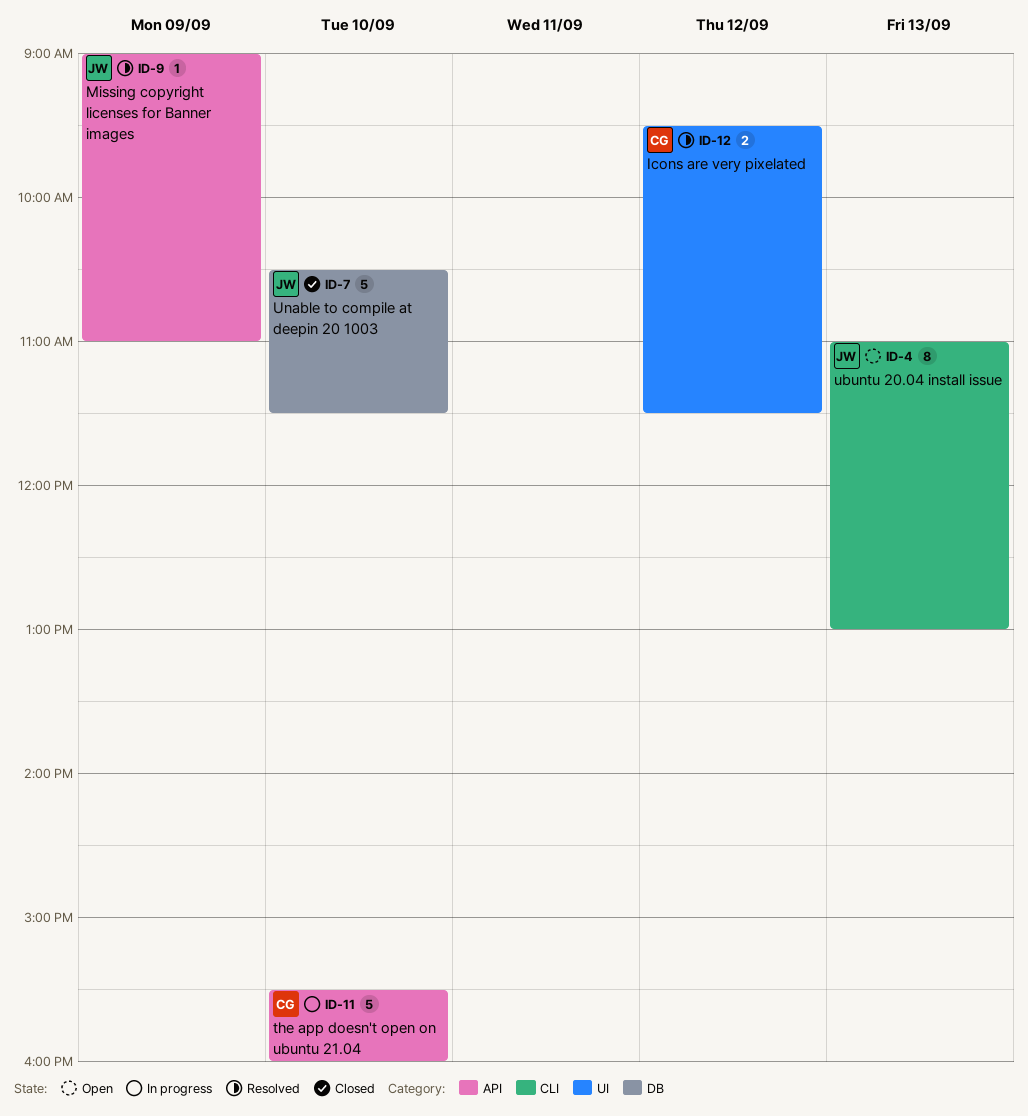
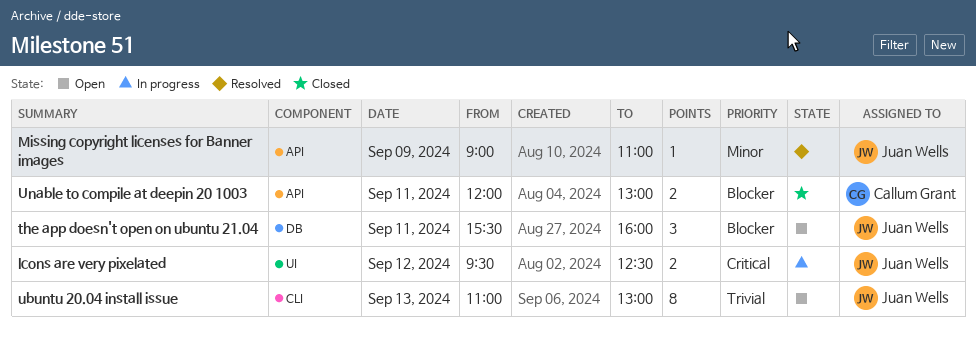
Icons are very pixelated, status: Resolved -> In progress
Icons are very pixelated, owner: Callum Grant -> Juan Wells
Icons are very pixelated, ends: 11:30 -> 12:30
the app doesn't open on ubuntu 21.04, status: In progress -> Open
the app doesn't open on ubuntu 21.04, owner: Callum Grant -> Juan Wells
the app doesn't open on ubuntu 21.04, label: API -> DB
the app doesn't open on ubuntu 21.04, estimate: 5 -> 3
the app doesn't open on ubuntu 21.04, day: Sep 10 -> Sep 11
Unable to compile at deepin 20 1003, owner: Juan Wells -> Callum Grant
Unable to compile at deepin 20 1003, label: DB -> API
Unable to compile at deepin 20 1003, estimate: 5 -> 2
Unable to compile at deepin 20 1003, day: Sep 10 -> Sep 11
Unable to compile at deepin 20 1003, begins: 10:30 -> 12:00
Unable to compile at deepin 20 1003, ends: 11:30 -> 13:00

